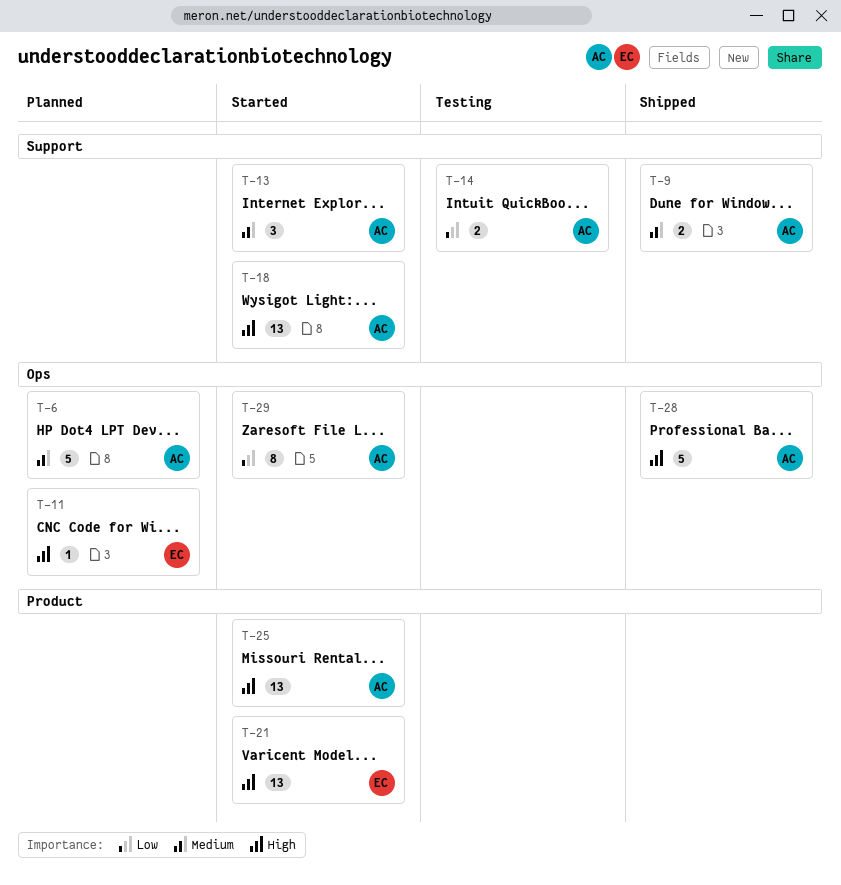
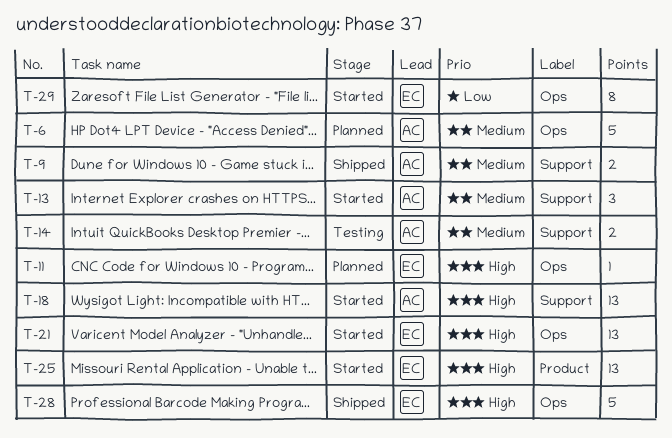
T-14, priority: Low -> Medium
T-21, label: Product -> Ops
T-25, owner: AC -> EC
T-28, owner: AC -> EC
T-29, owner: AC -> EC

